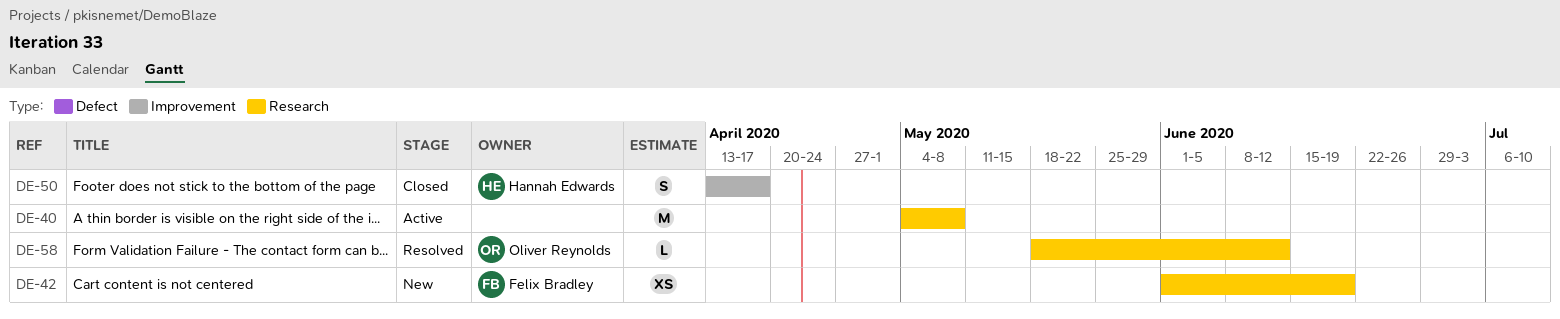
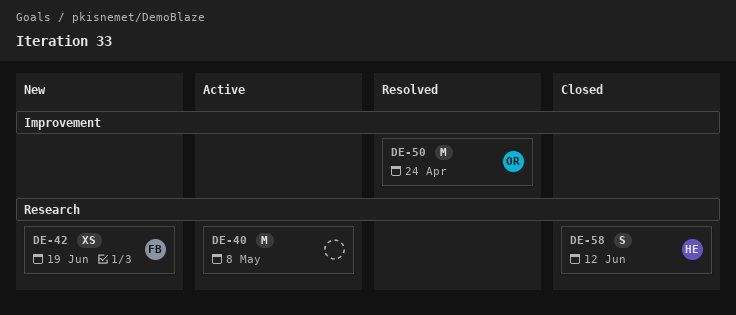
DE-50, status: Closed -> Resolved
DE-50, owner: Hannah Edwards -> Oliver Reynolds
DE-50, estimate: S -> M
DE-50, due: Apr 17 -> Apr 24
DE-58, status: Resolved -> Closed
DE-58, owner: Oliver Reynolds -> Hannah Edwards
DE-58, estimate: L -> S

